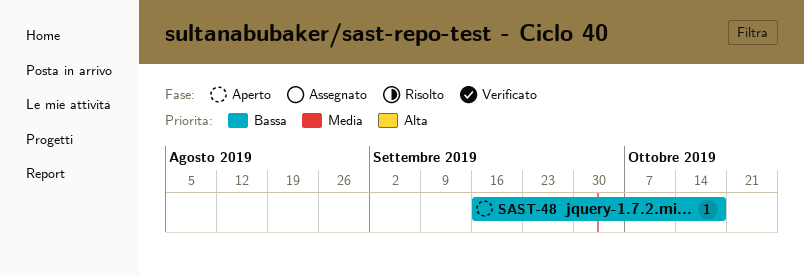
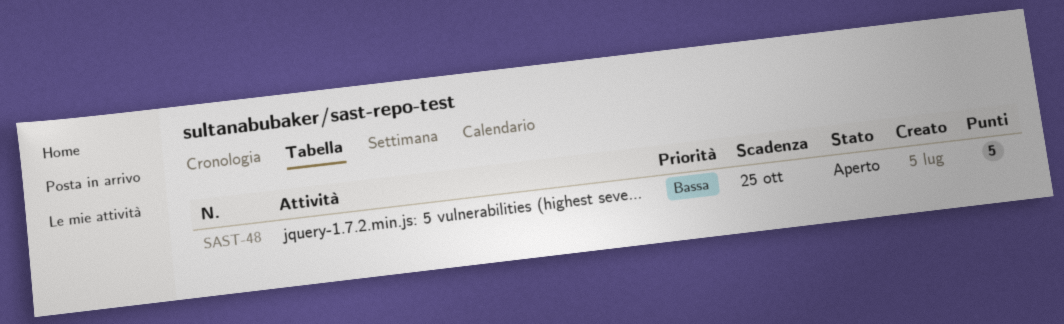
SAST-48, estimate: 1 -> 5
SAST-48, due: Oct 18 -> Oct 25

